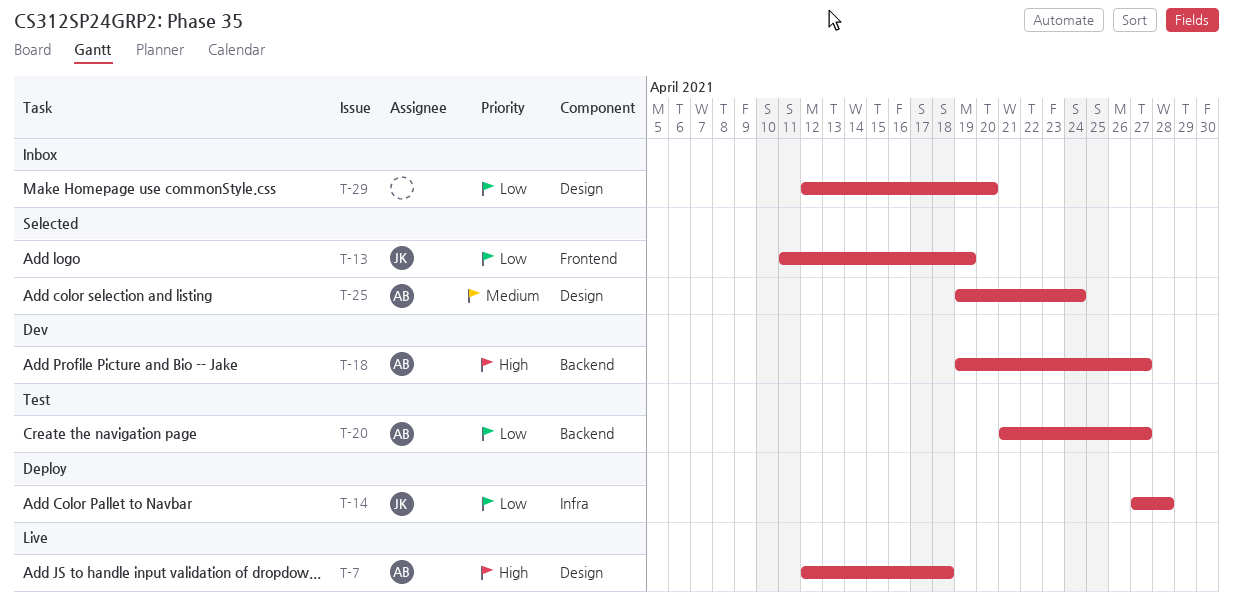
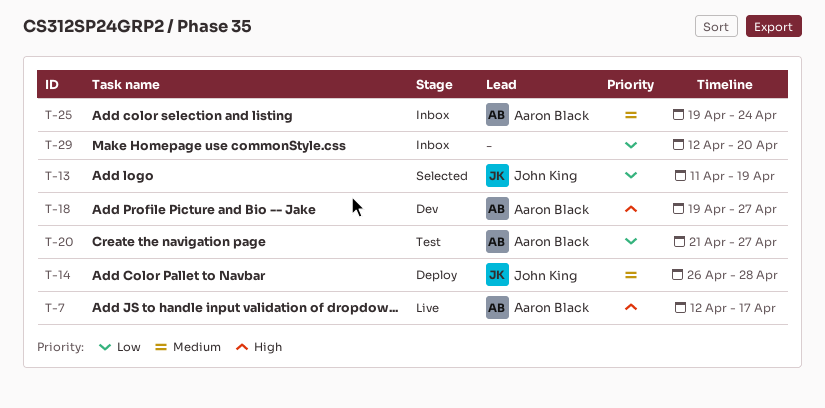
T-7, due: Apr 18 -> Apr 17
T-14, priority: Low -> Medium
T-14, start: Apr 27 -> Apr 26
T-25, status: Selected -> Inbox

